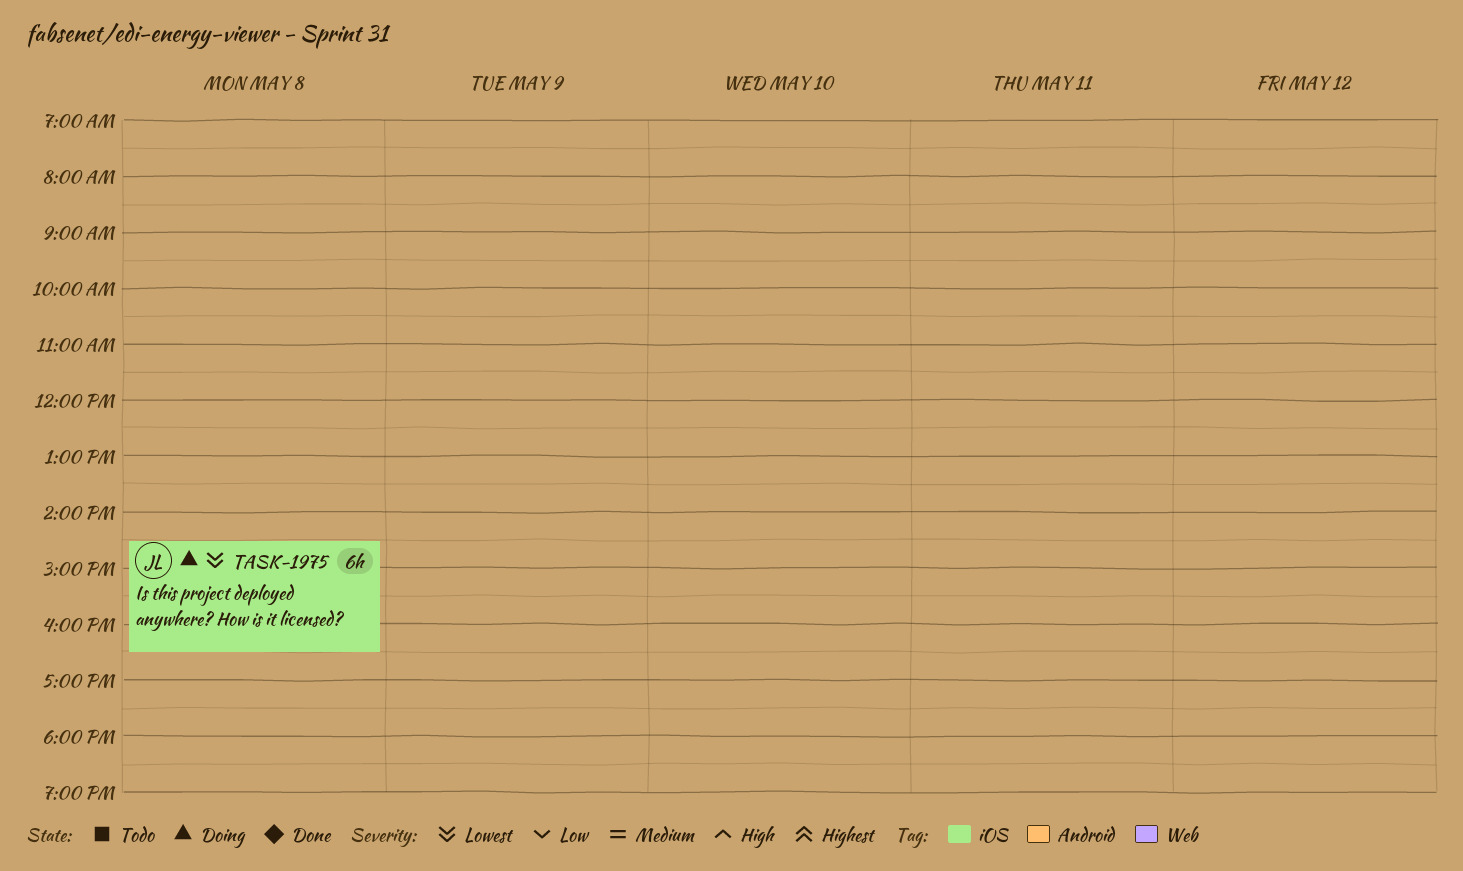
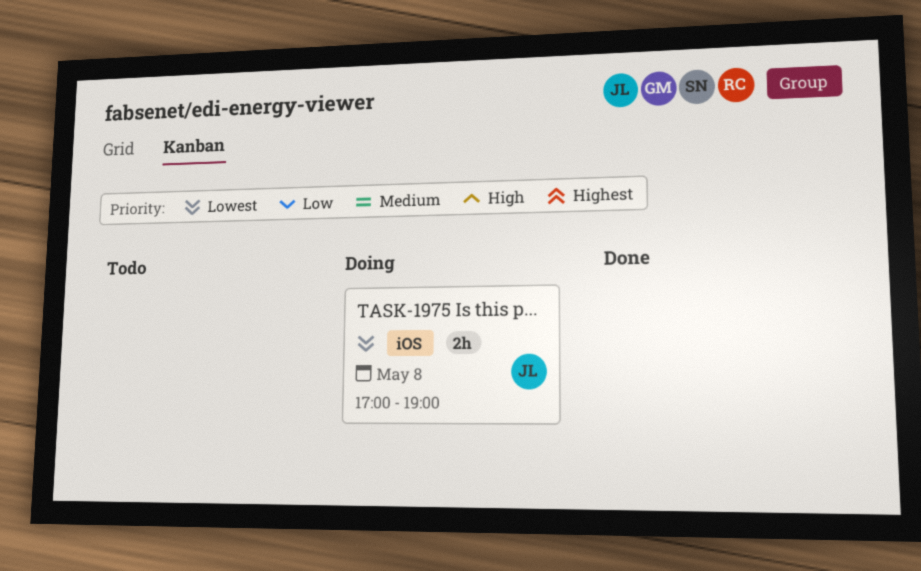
TASK-1975, estimate: 6h -> 2h
TASK-1975, begins: 14:30 -> 17:00
TASK-1975, ends: 16:30 -> 19:00

